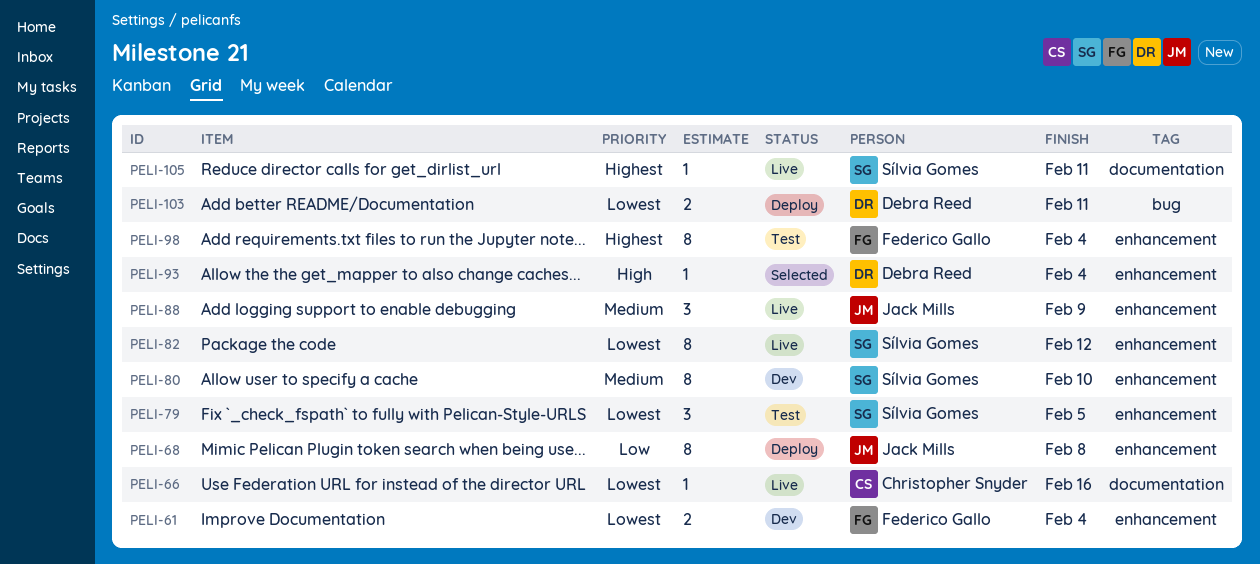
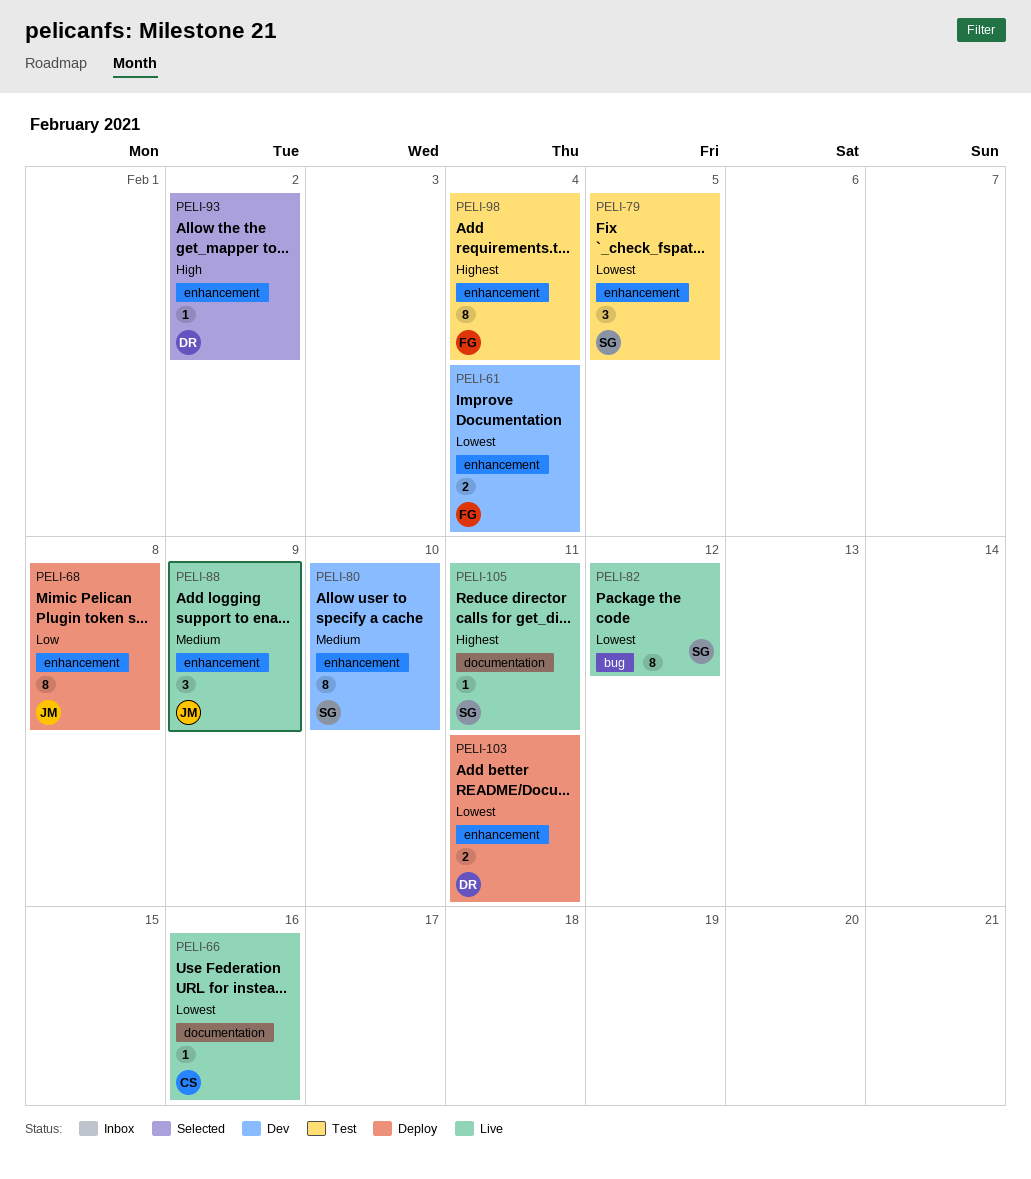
PELI-82, label: enhancement -> bug
PELI-93, due: Feb 4 -> Feb 2
PELI-103, label: bug -> enhancement

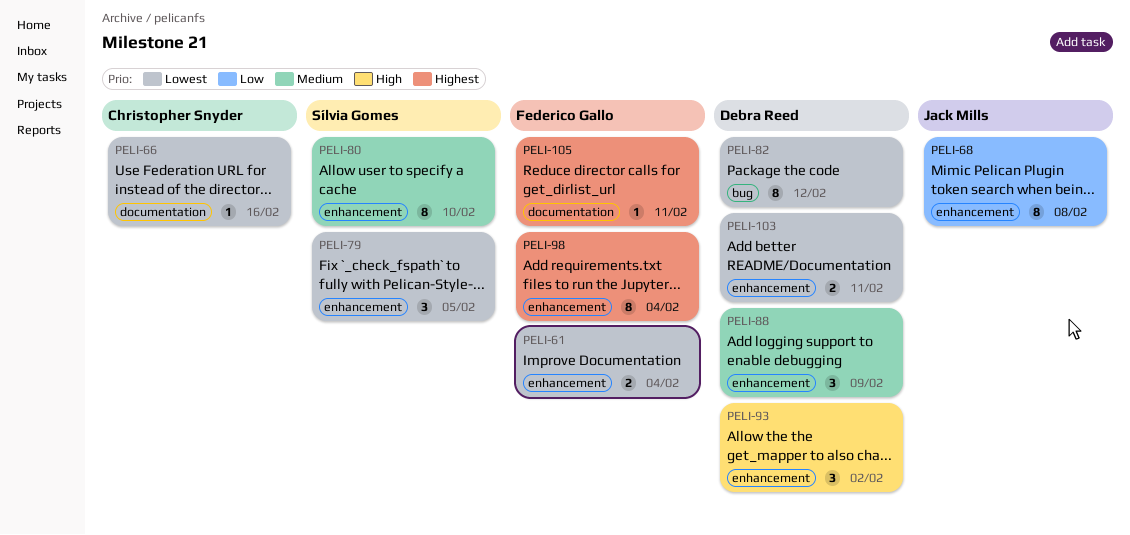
PELI-82, owner: Sílvia Gomes -> Debra Reed
PELI-88, owner: Jack Mills -> Debra Reed
PELI-93, estimate: 1 -> 3
PELI-105, owner: Sílvia Gomes -> Federico Gallo

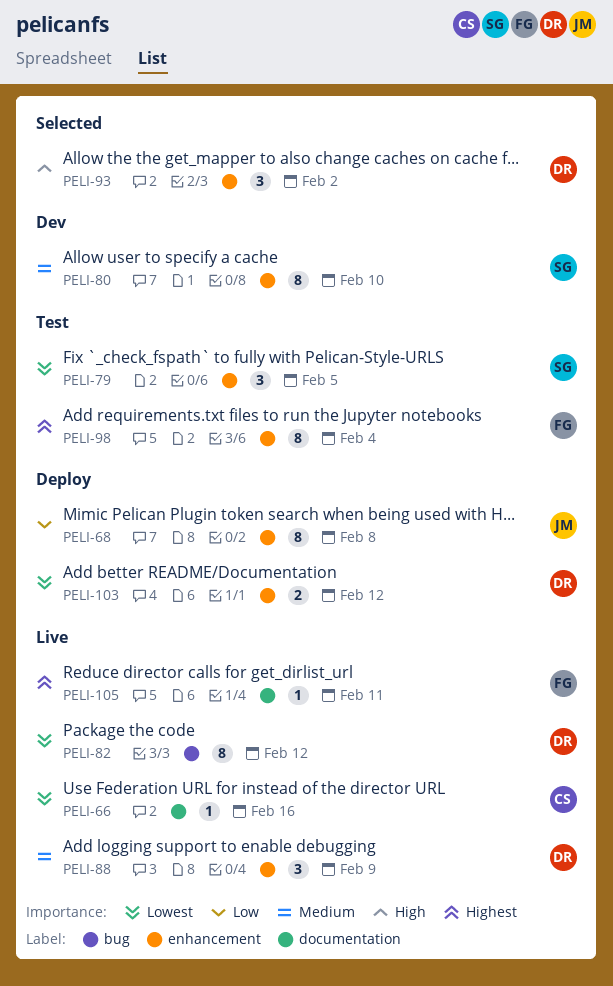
PELI-61: present -> none
PELI-103, due: Feb 11 -> Feb 12

